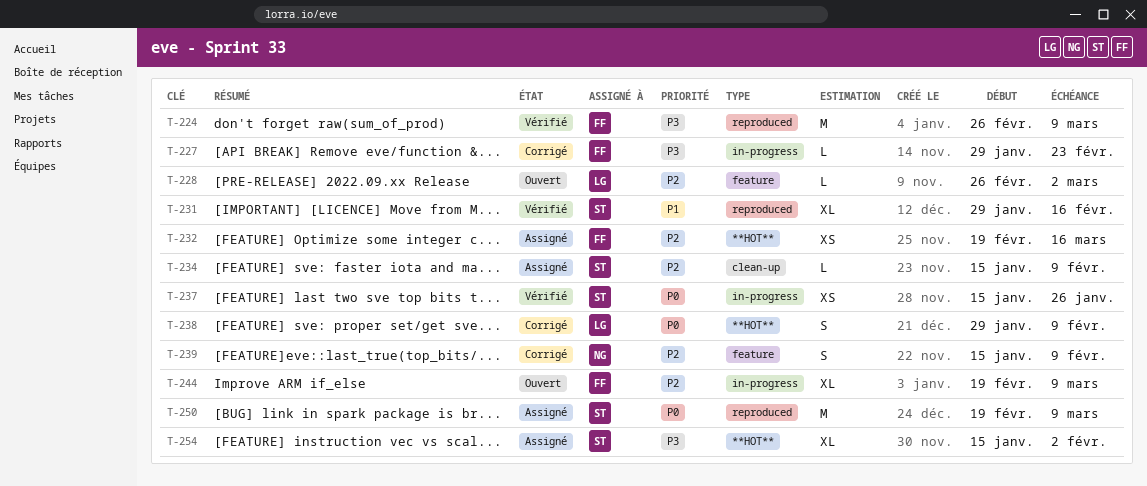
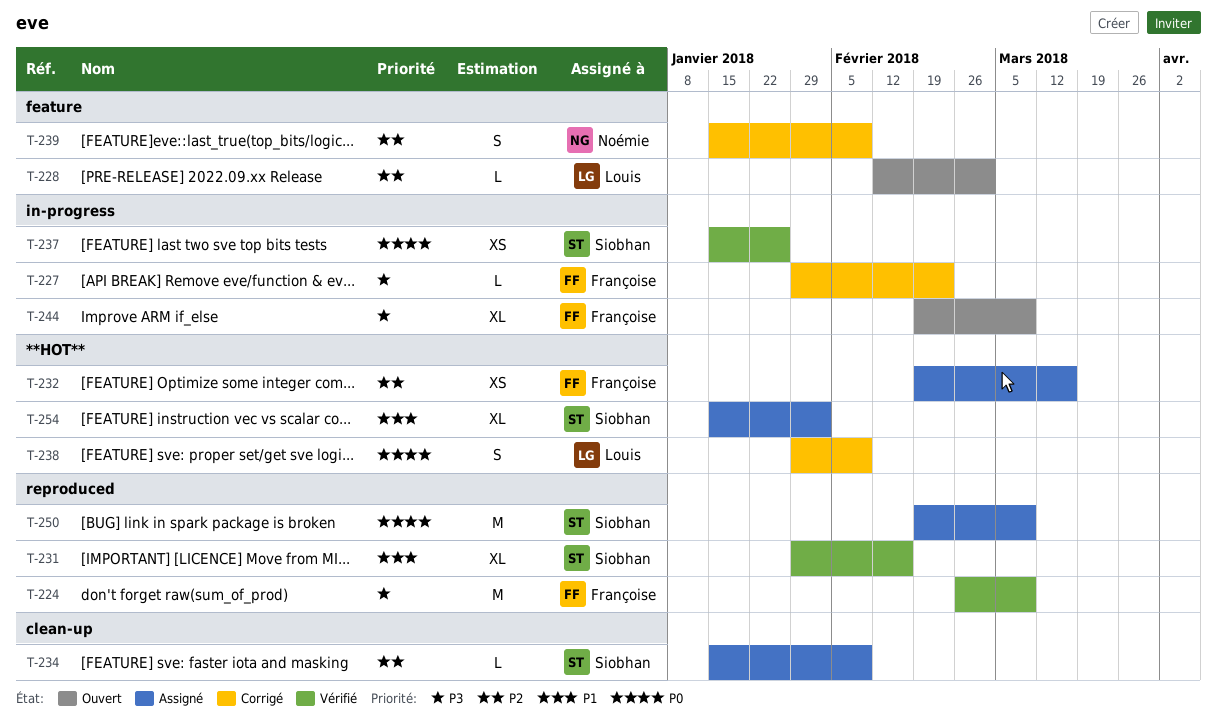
T-228, start: Feb 26 -> Feb 12
T-244, priority: P2 -> P3
T-254, priority: P3 -> P1

